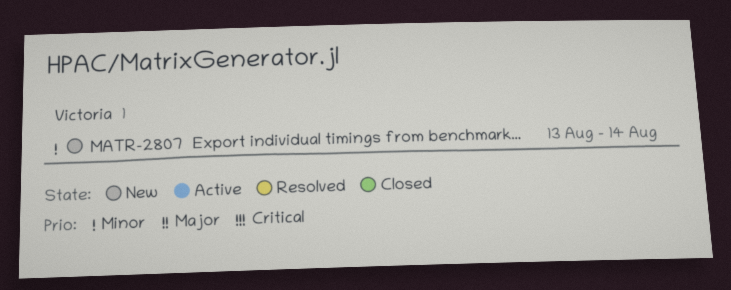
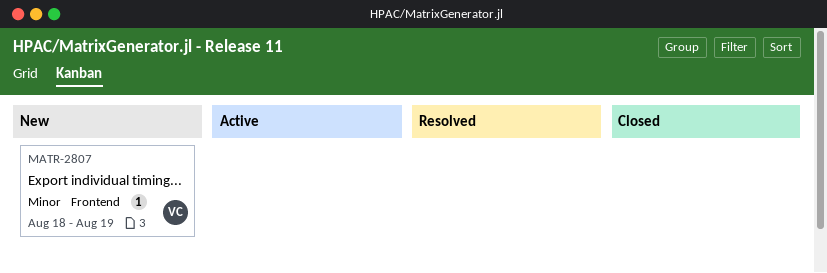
MATR-2807, start: Aug 13 -> Aug 18
MATR-2807, due: Aug 14 -> Aug 19

